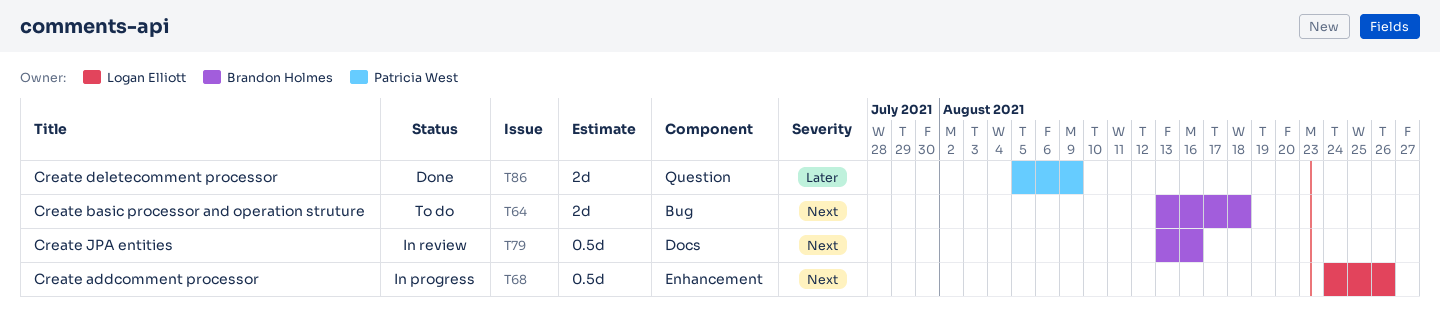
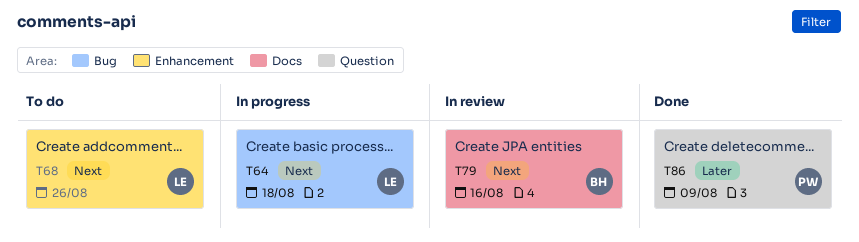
T64, status: To do -> In progress
T64, owner: Brandon Holmes -> Logan Elliott
T68, status: In progress -> To do

